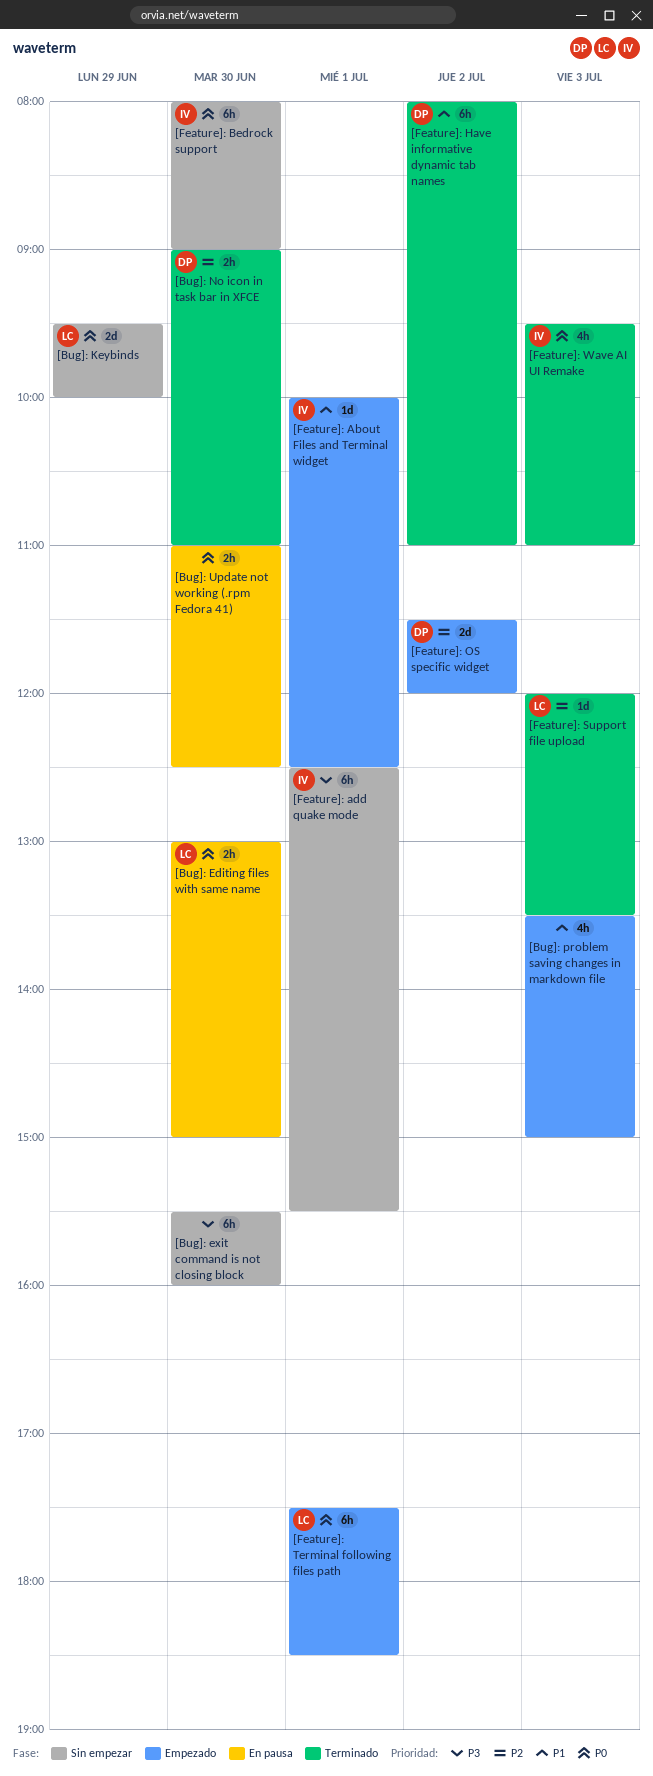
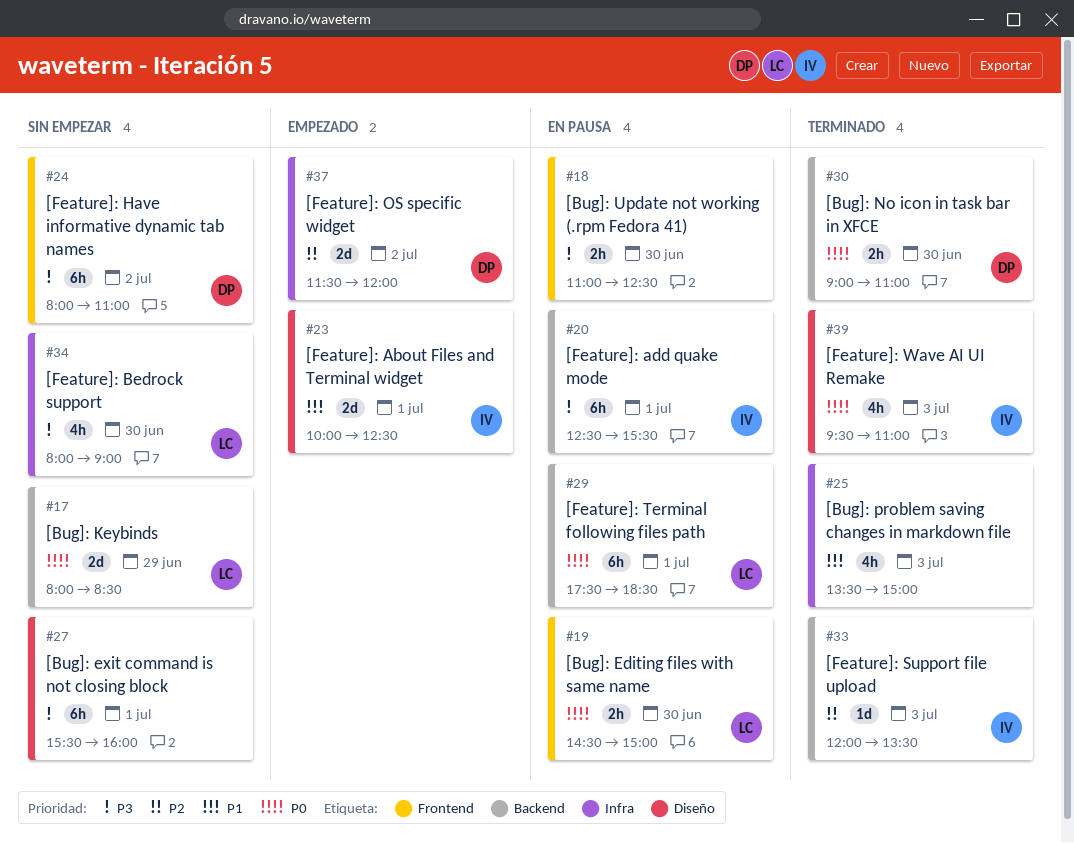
[Bug]: Editing files with same name, begins: 13:00 -> 14:30
[Bug]: exit command is not closing block, day: Jun 30 -> Jul 1
[Bug]: Keybinds, begins: 09:30 -> 08:00
[Bug]: Keybinds, ends: 10:00 -> 08:30
[Bug]: No icon in task bar in XFCE, priority: P2 -> P0
[Bug]: problem saving changes in markdown file, status: Empezado -> Terminado
[Bug]: Update not working (.rpm Fedora 41), priority: P0 -> P3
[Feature]: About Files and Terminal widget, estimate: 1d -> 2d
[Feature]: add quake mode, status: Sin empezar -> En pausa
[Feature]: Bedrock support, owner: IV -> LC
[Feature]: Bedrock support, priority: P0 -> P3
[Feature]: Bedrock support, estimate: 6h -> 4h
[Feature]: Have informative dynamic tab names, status: Terminado -> Sin empezar
[Feature]: Have informative dynamic tab names, priority: P1 -> P3
[Feature]: Support file upload, owner: LC -> IV
[Feature]: Terminal following files path, status: Empezado -> En pausa

